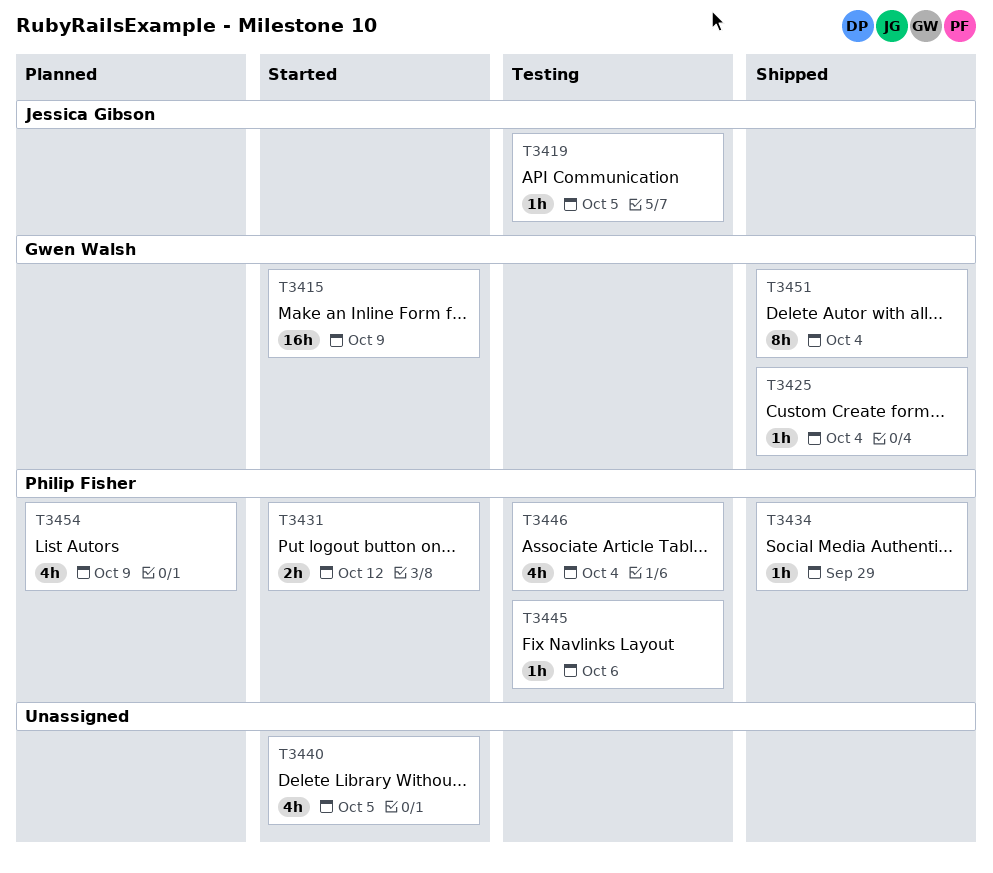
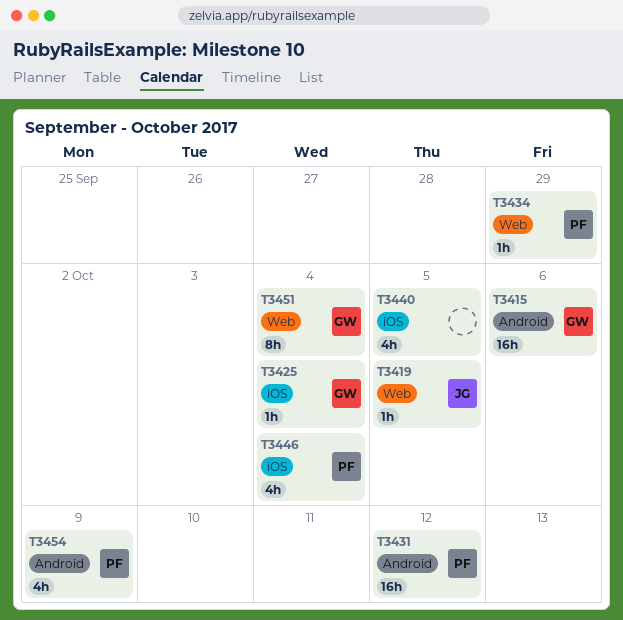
T3415, due: Oct 9 -> Oct 6
T3431, estimate: 2h -> 16h
T3445: present -> none

